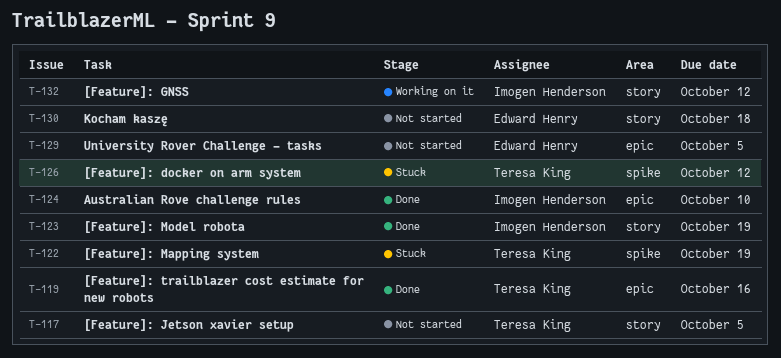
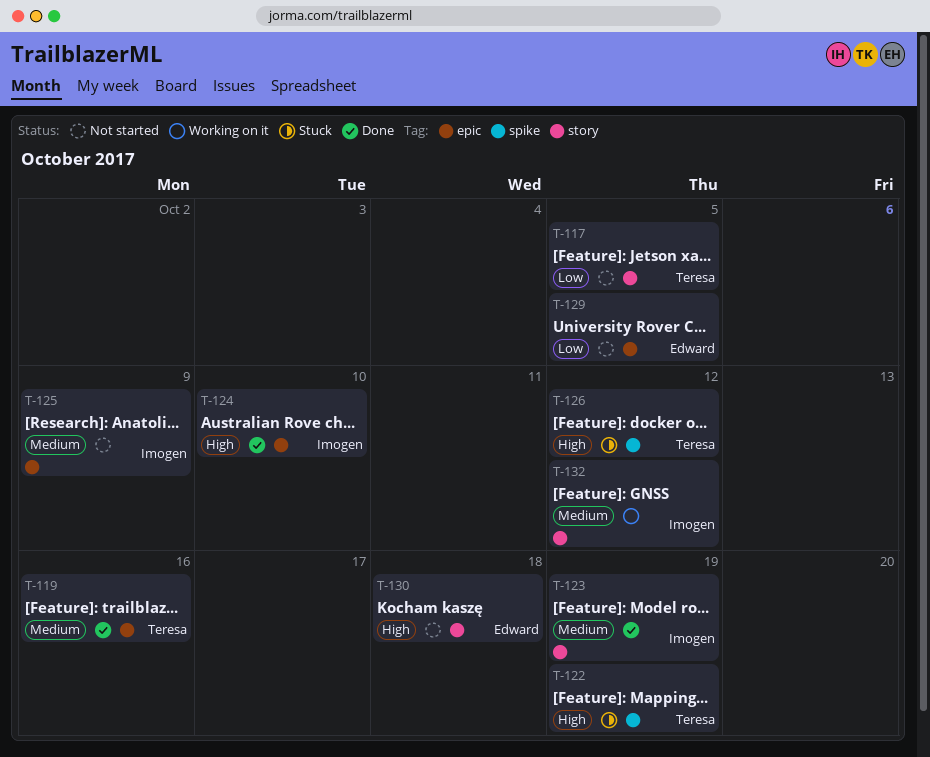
T-125: none -> present

